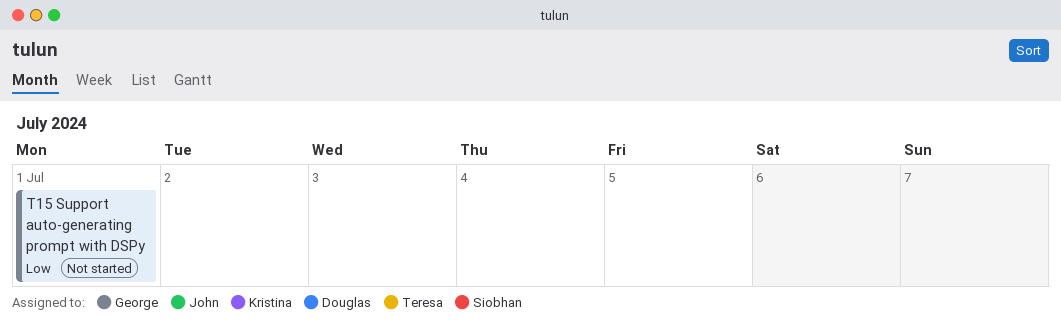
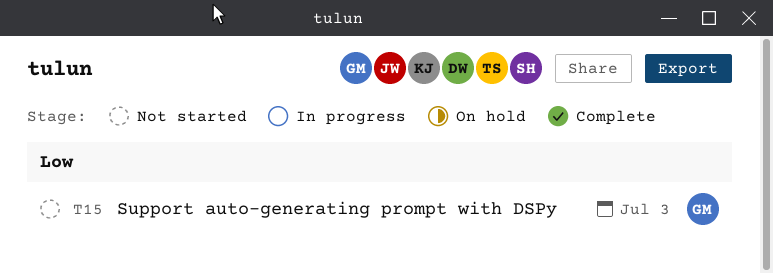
T15, due: Jul 1 -> Jul 3

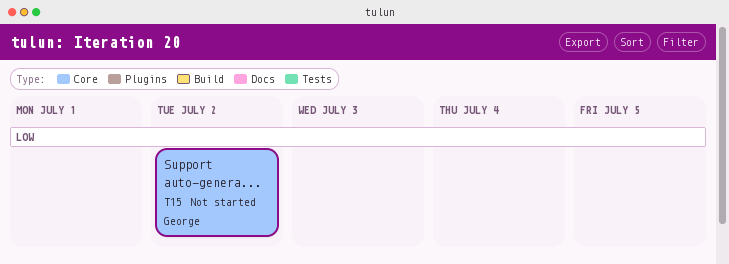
T15, due: Jul 3 -> Jul 2

